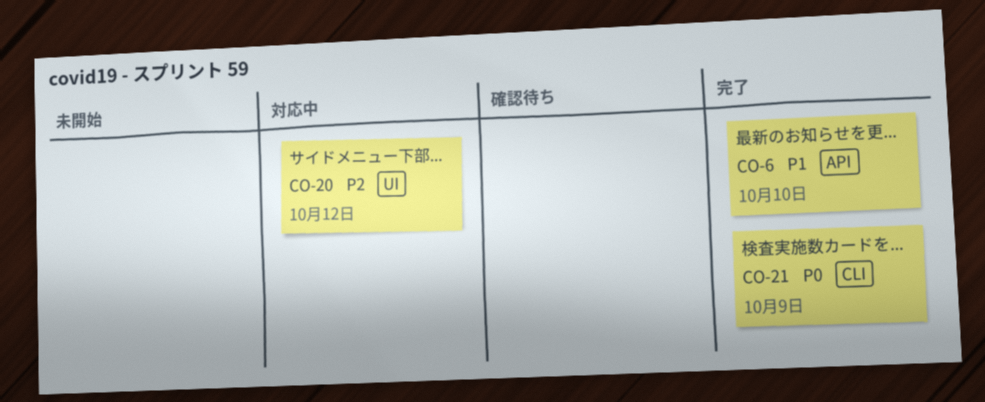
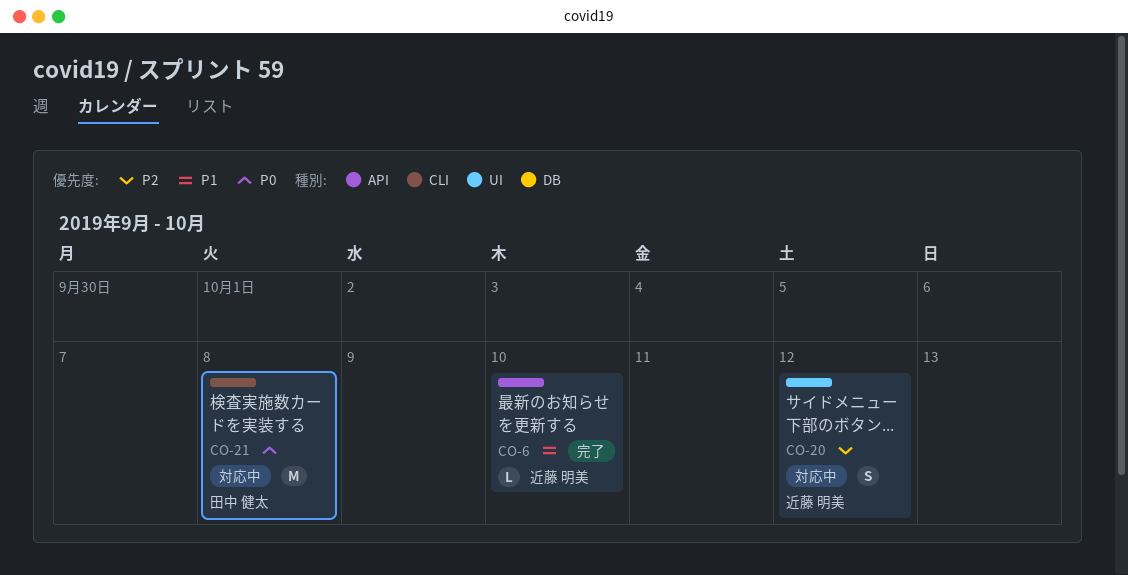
CO-21, status: 完了 -> 対応中
CO-21, due: Oct 9 -> Oct 8

